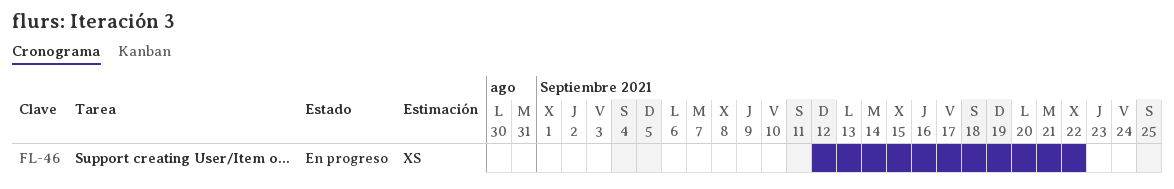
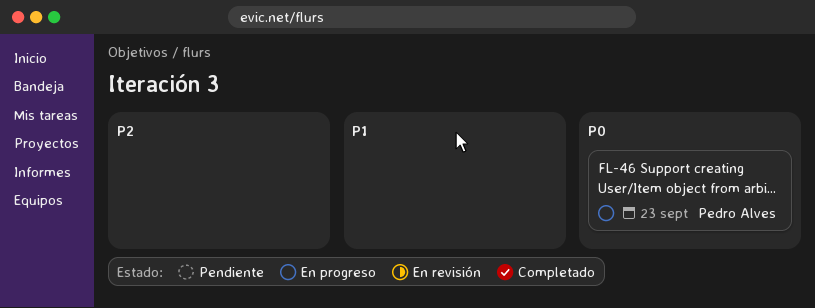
FL-46, due: Sep 22 -> Sep 23

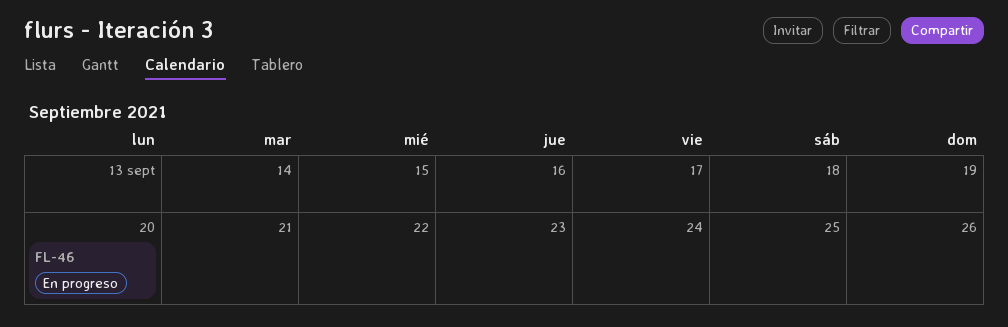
FL-46, due: Sep 23 -> Sep 20

